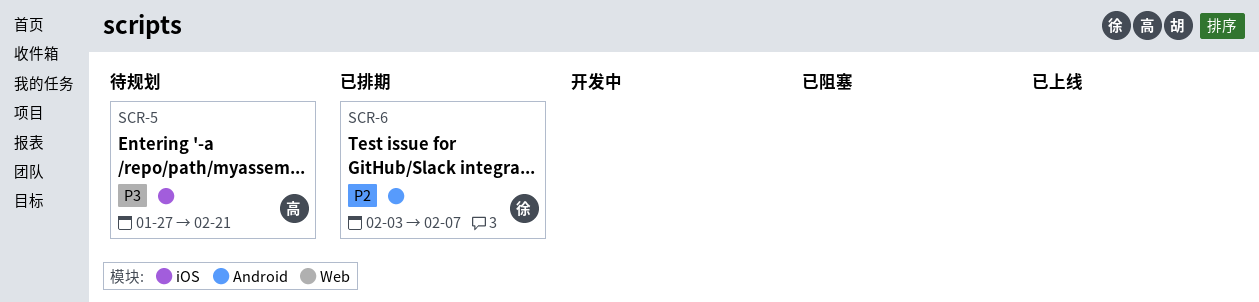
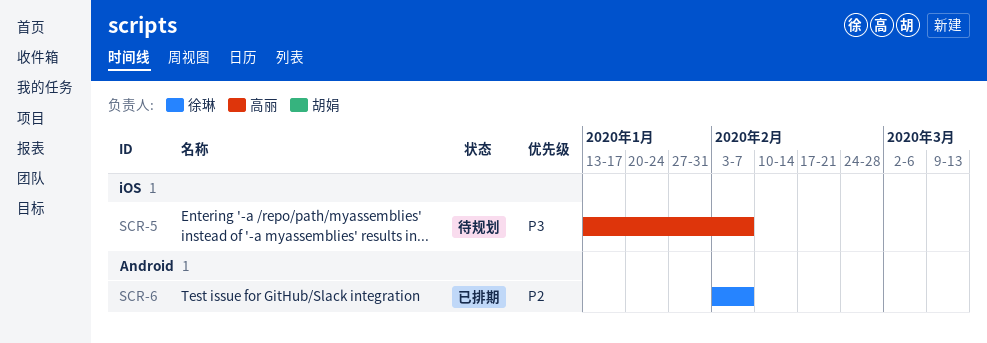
SCR-5, start: Jan 27 -> Jan 13
SCR-5, due: Feb 21 -> Feb 7

